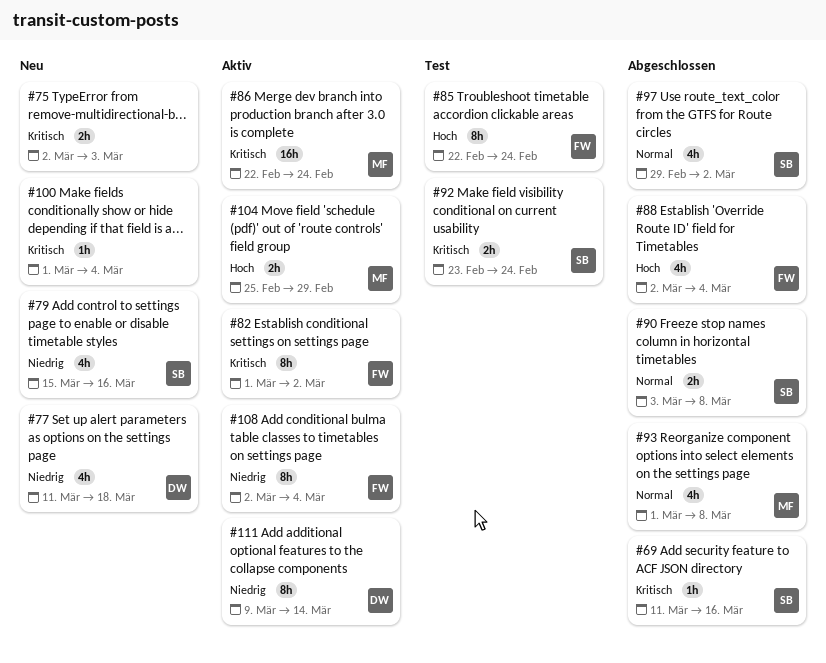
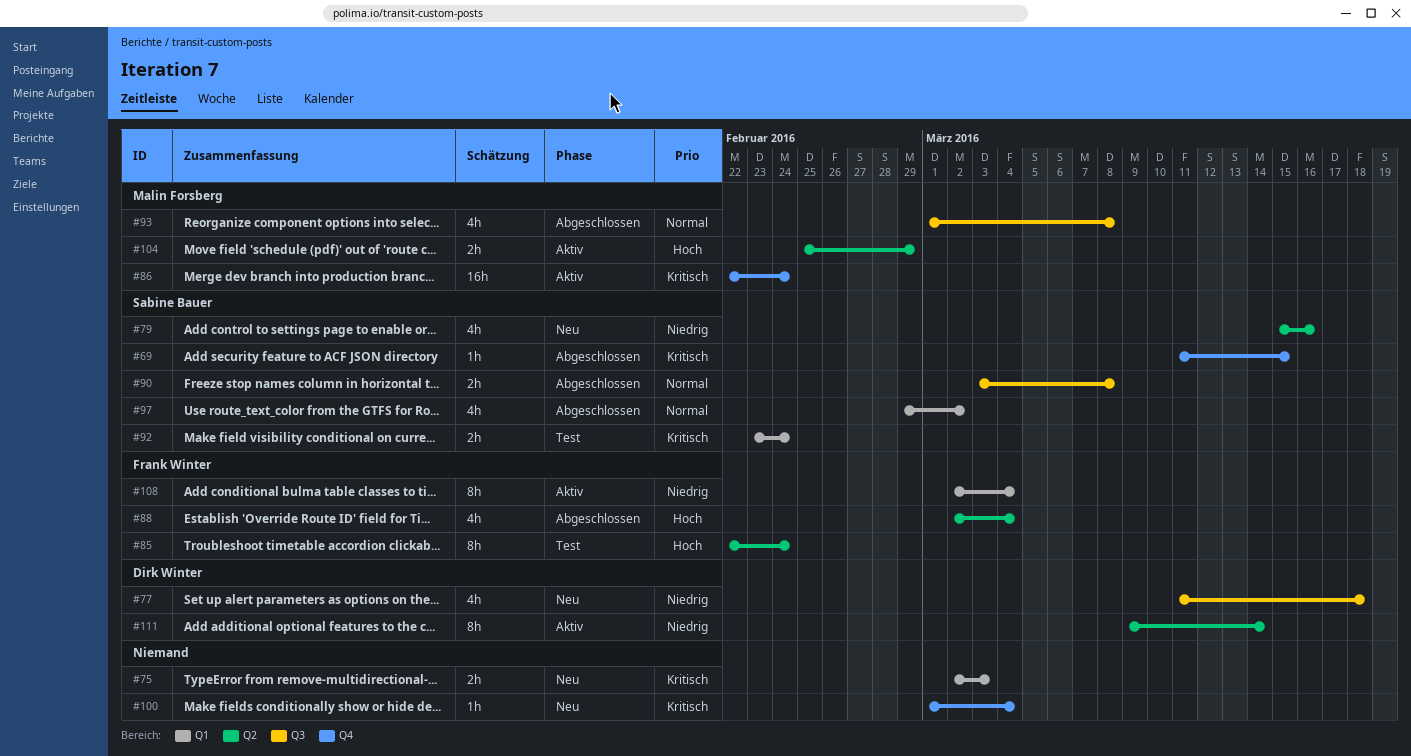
#69, due: Mar 16 -> Mar 15
#82: present -> none

